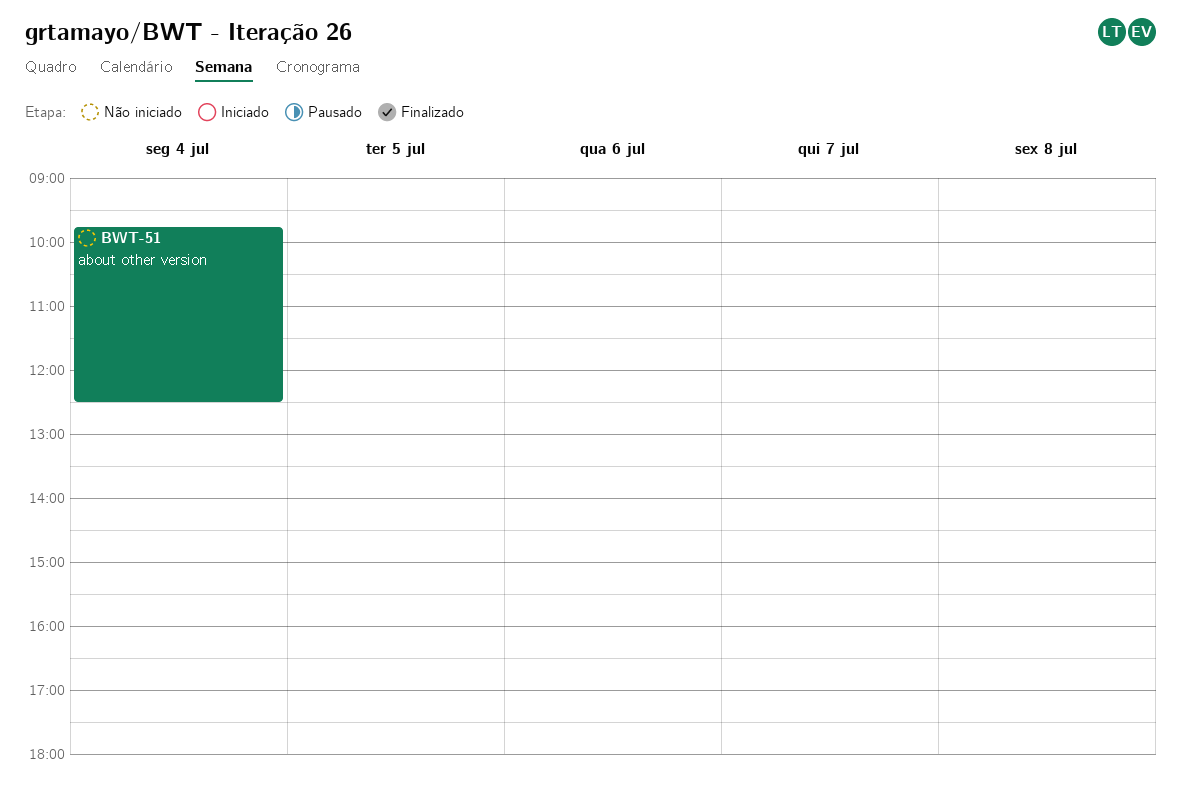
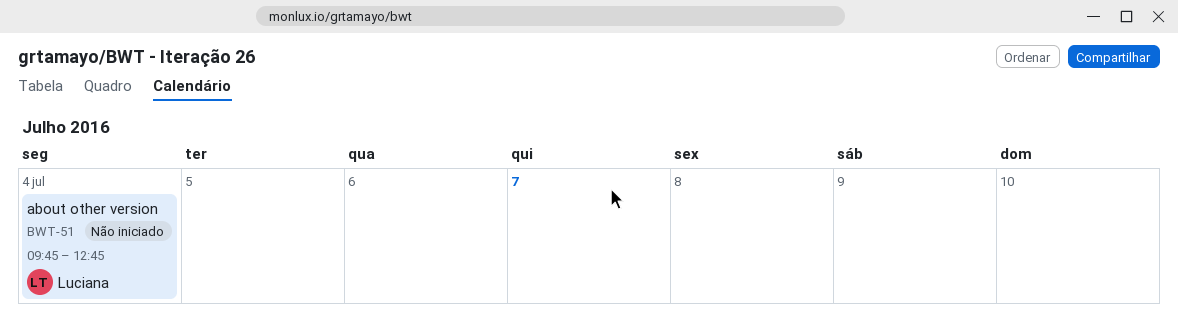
BWT-51, ends: 12:30 -> 12:45

